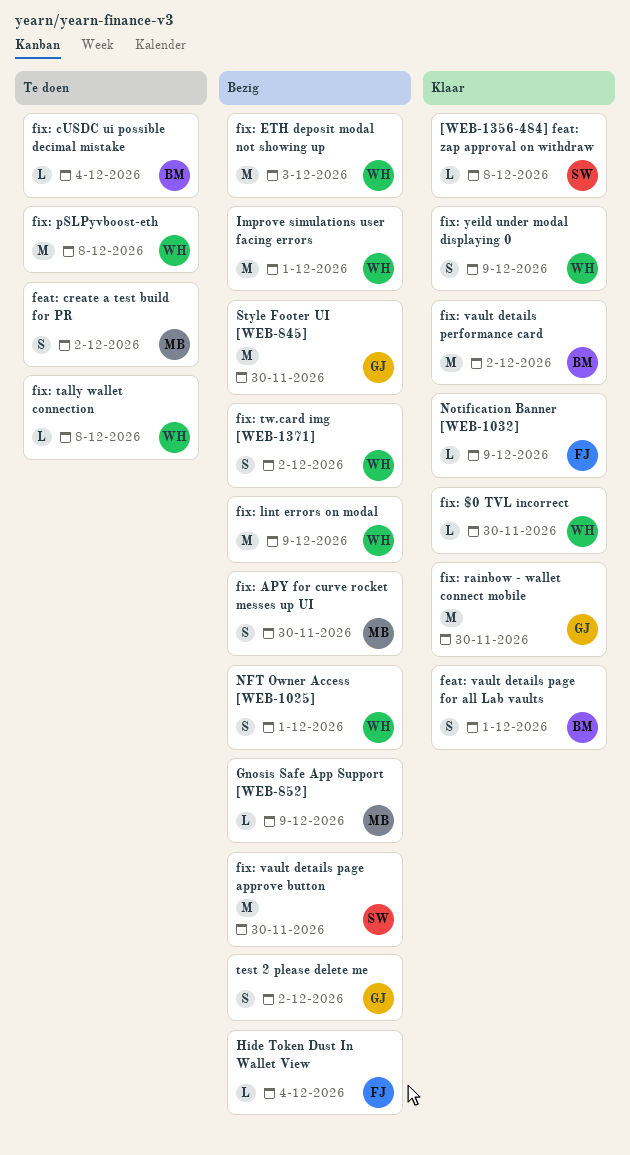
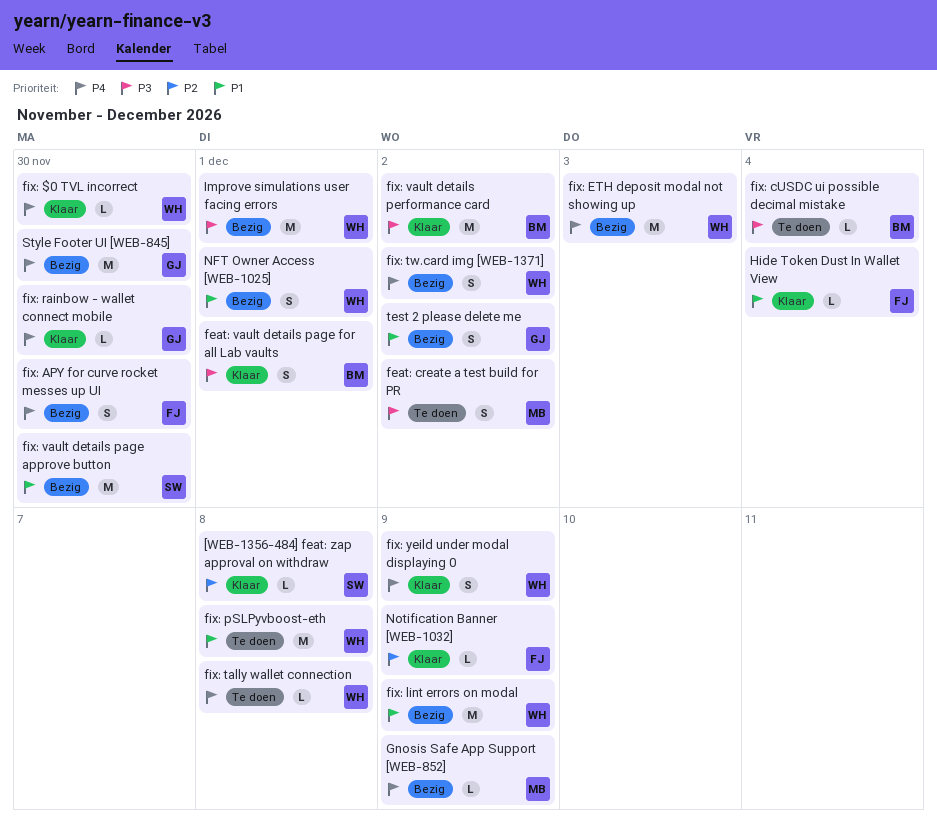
fix: APY for curve rocket messes up UI, owner: MB -> FJ
fix: rainbow - wallet connect mobile, estimate: M -> L
Hide Token Dust In Wallet View, status: Bezig -> Klaar

